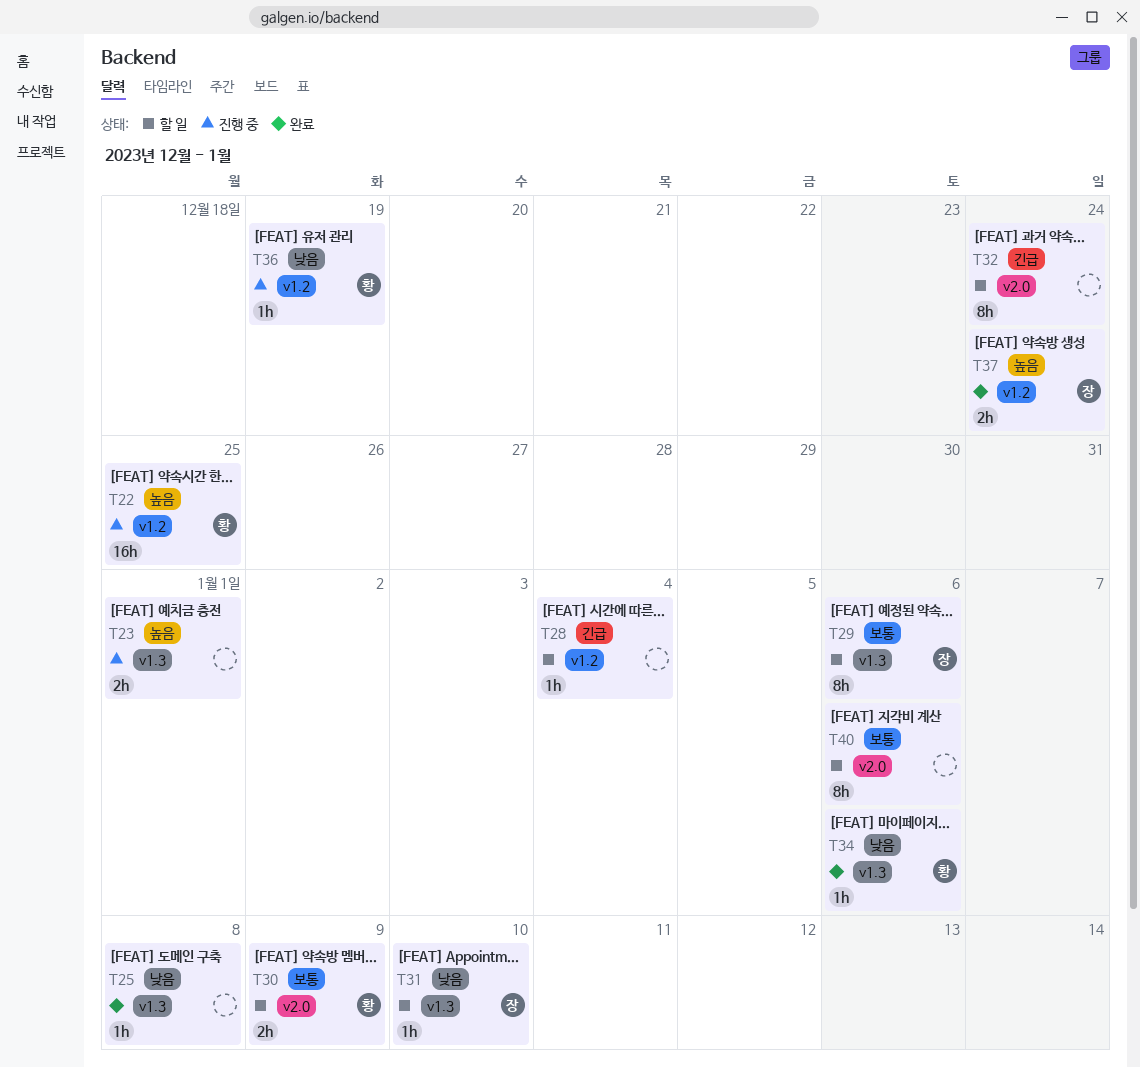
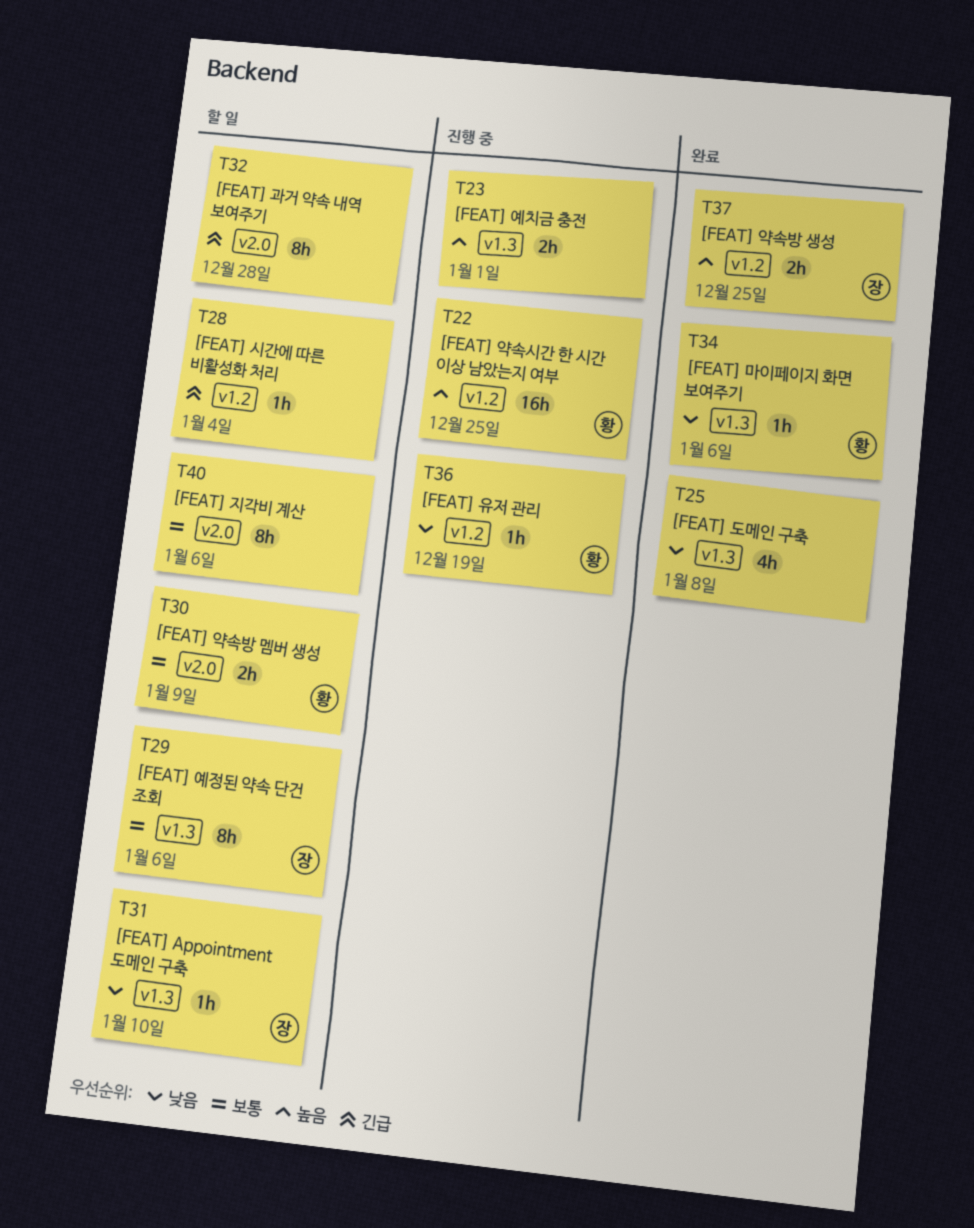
T25, estimate: 1h -> 4h
T32, due: Dec 24 -> Dec 28
T37, due: Dec 24 -> Dec 25

